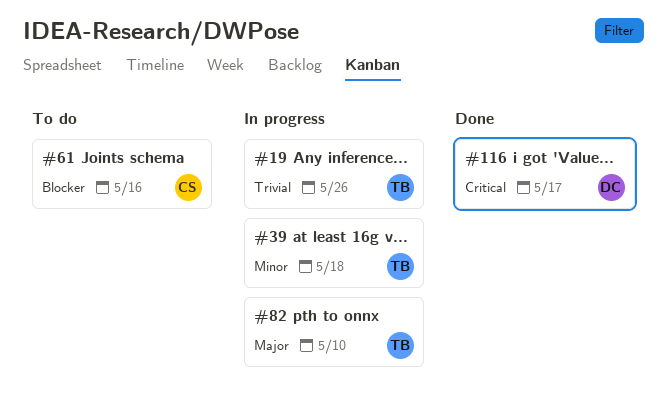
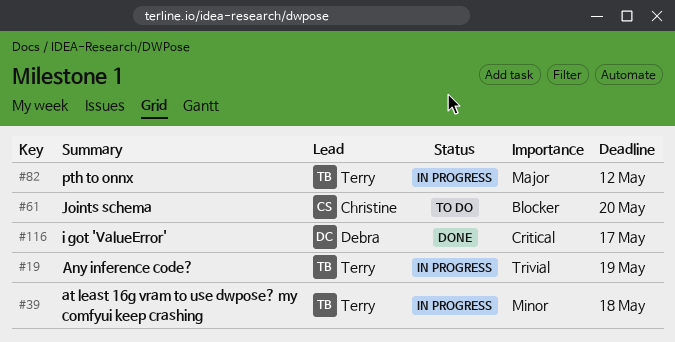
#19, due: May 26 -> May 19
#61, due: May 16 -> May 20
#82, due: May 10 -> May 12

